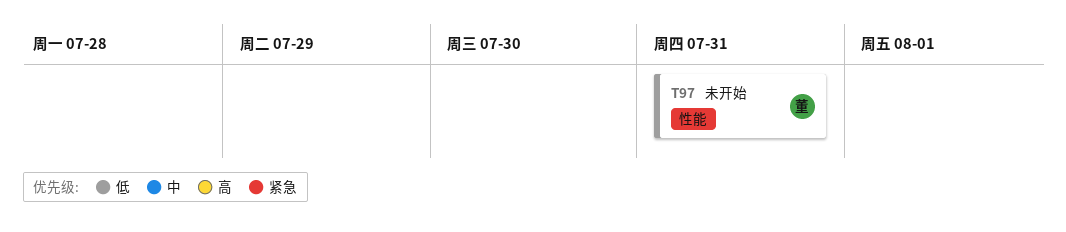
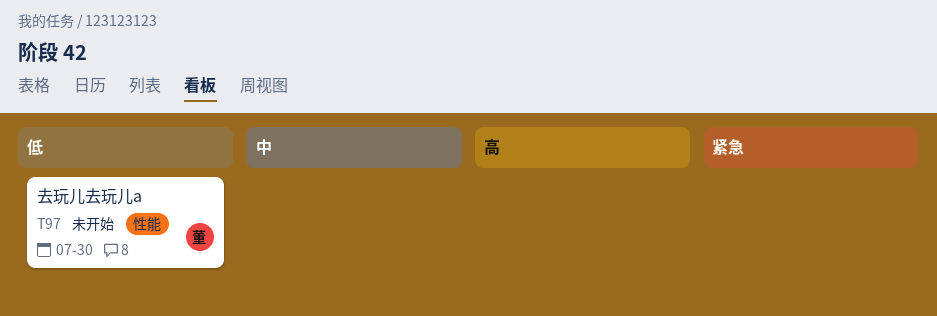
T97, due: Jul 31 -> Jul 30

